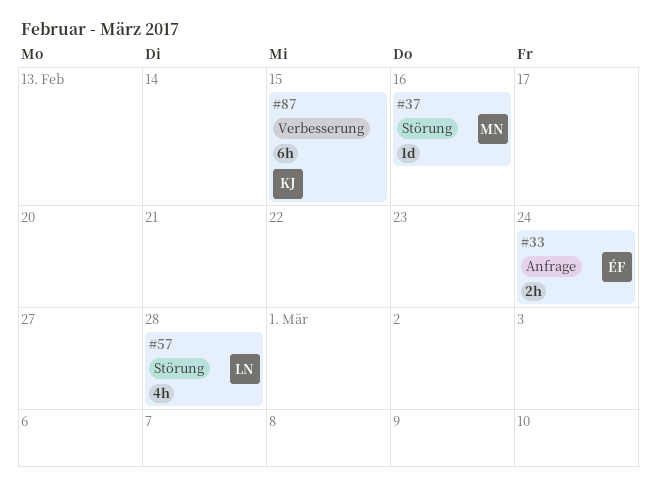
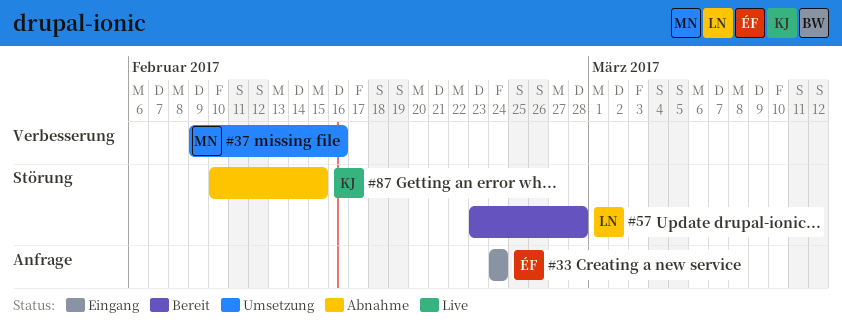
#37, label: Störung -> Verbesserung
#87, label: Verbesserung -> Störung

